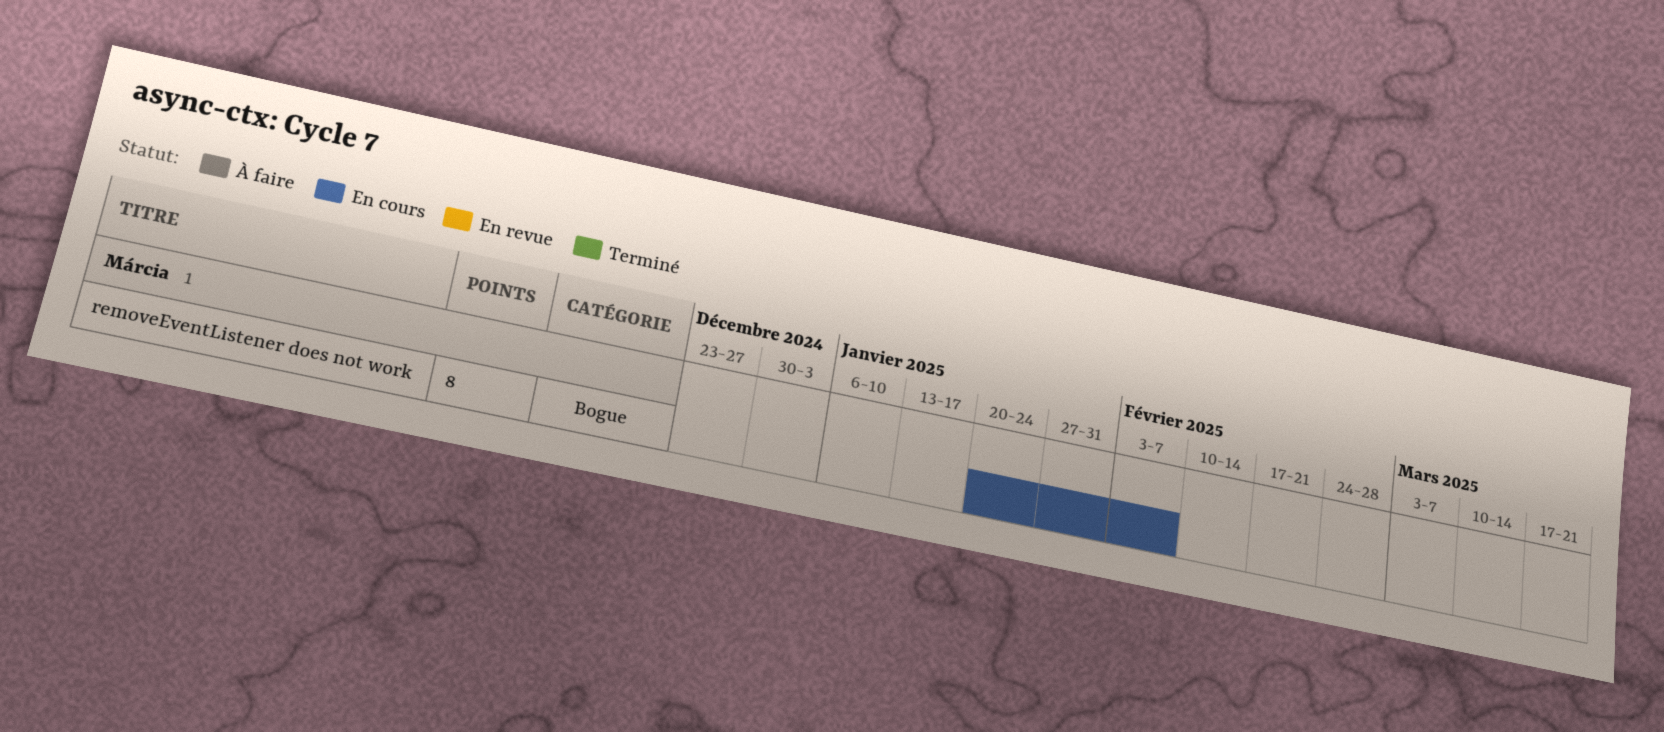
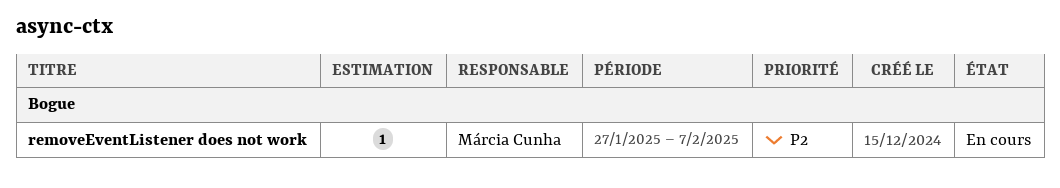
removeEventListener does not work, estimate: 8 -> 1
removeEventListener does not work, start: Jan 20 -> Jan 27

